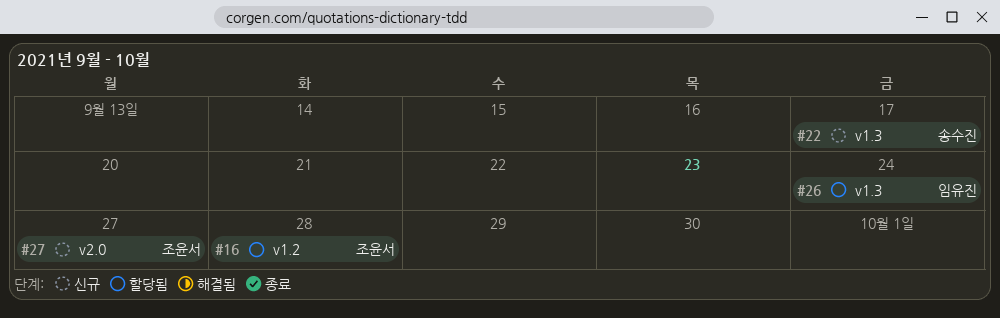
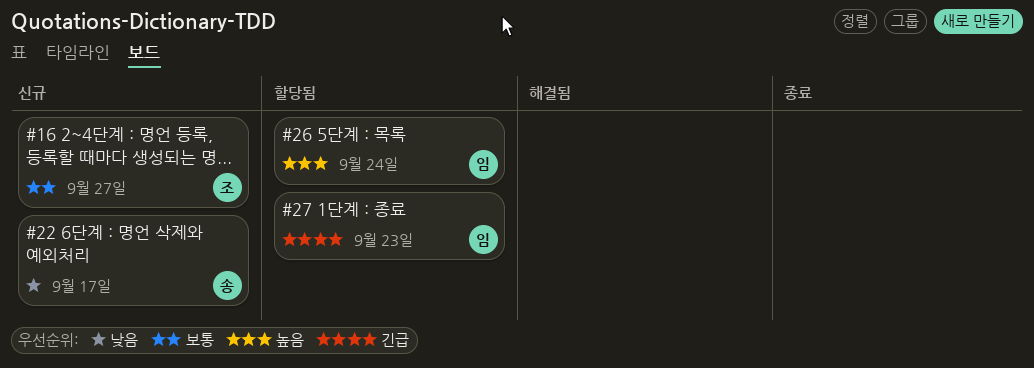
#16, status: 할당됨 -> 신규
#16, due: Sep 28 -> Sep 27
#27, status: 신규 -> 할당됨
#27, owner: 조윤서 -> 임유진
#27, due: Sep 27 -> Sep 23

